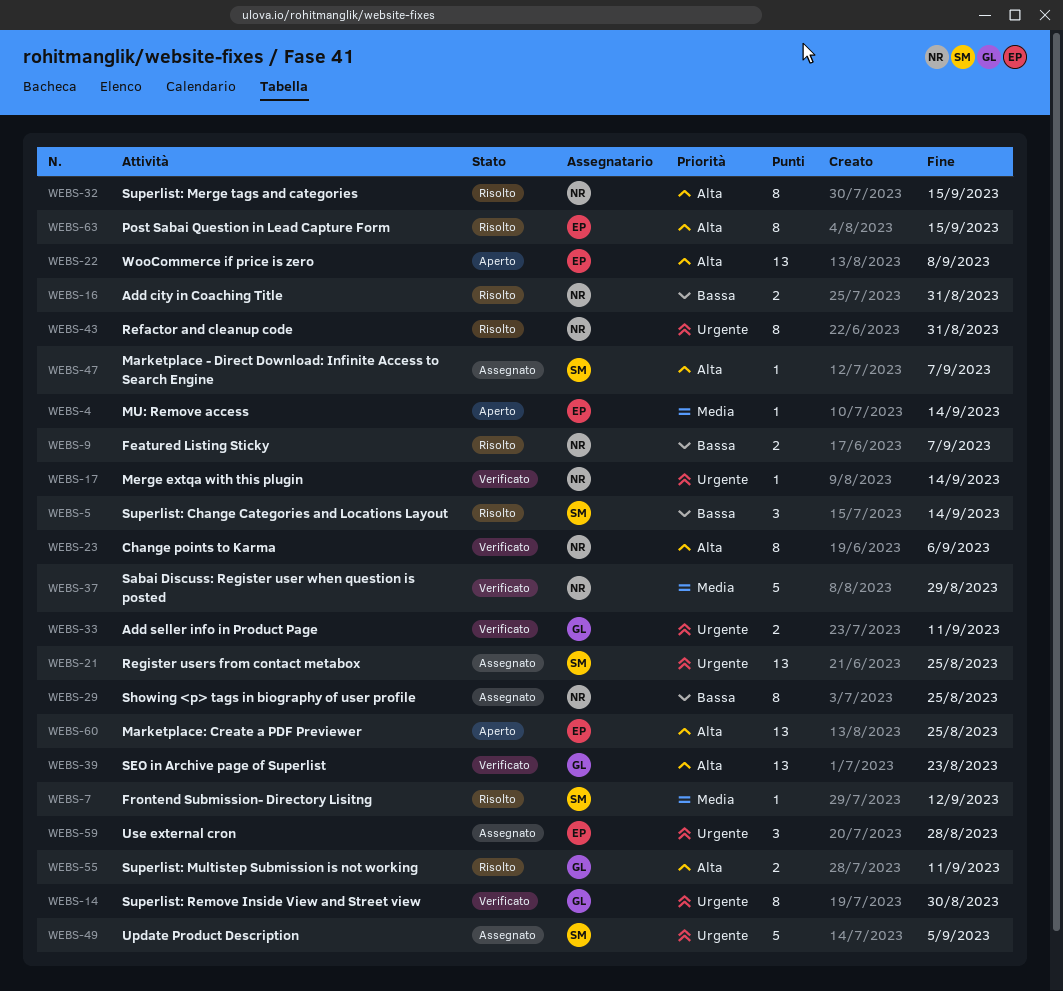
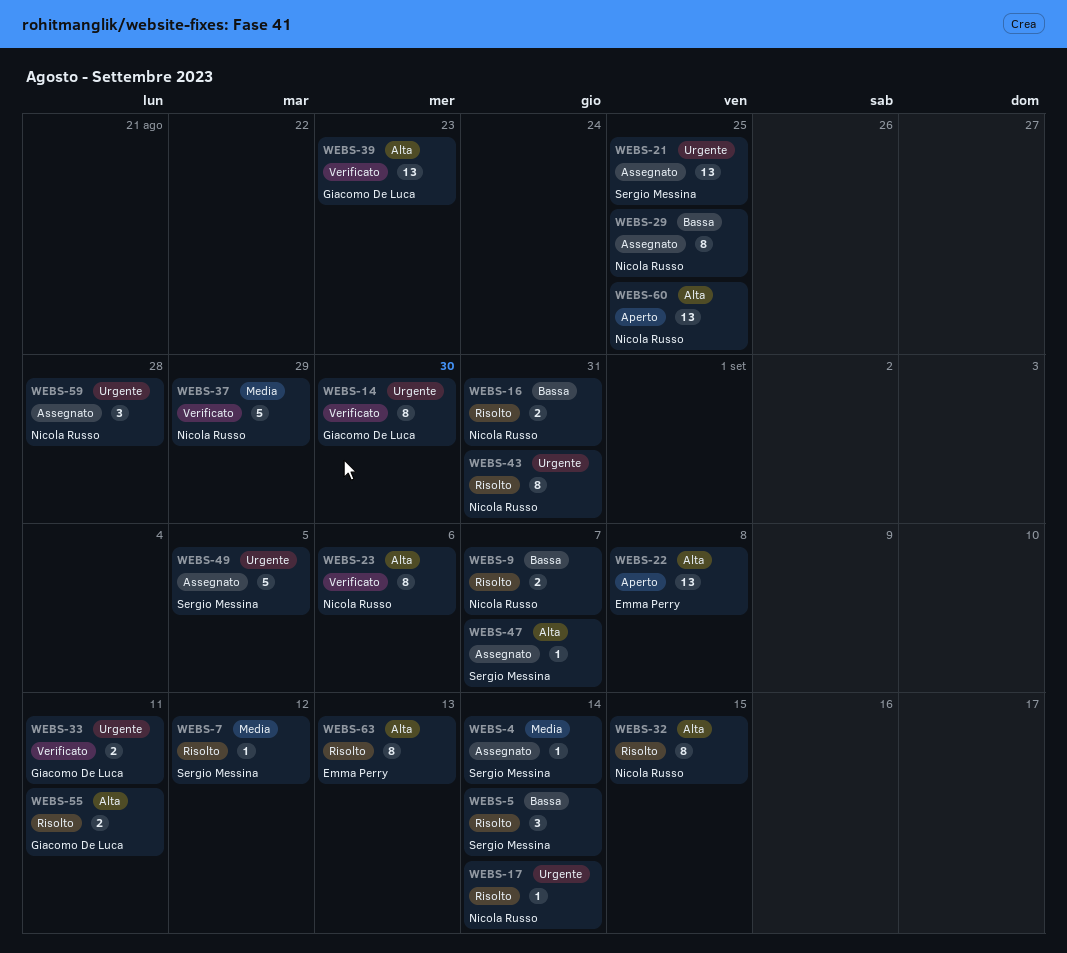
WEBS-4, status: Aperto -> Assegnato
WEBS-4, owner: Emma Perry -> Sergio Messina
WEBS-17, status: Verificato -> Risolto
WEBS-59, owner: Emma Perry -> Nicola Russo
WEBS-60, owner: Emma Perry -> Nicola Russo
WEBS-63, due: Sep 15 -> Sep 13

